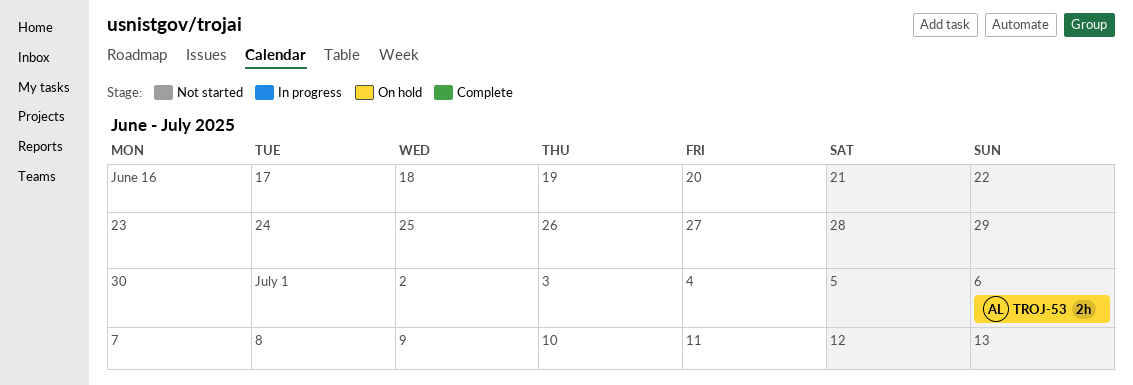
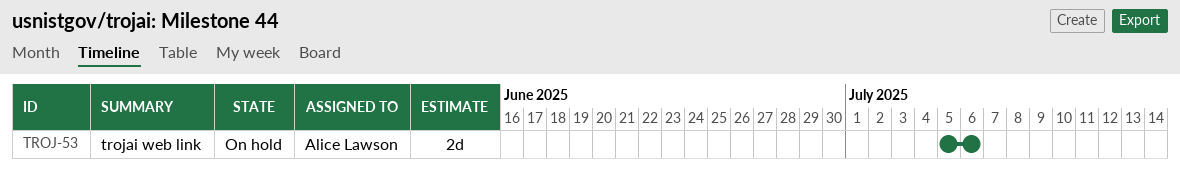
TROJ-53, estimate: 2h -> 2d
TROJ-53, start: Jul 6 -> Jul 5

